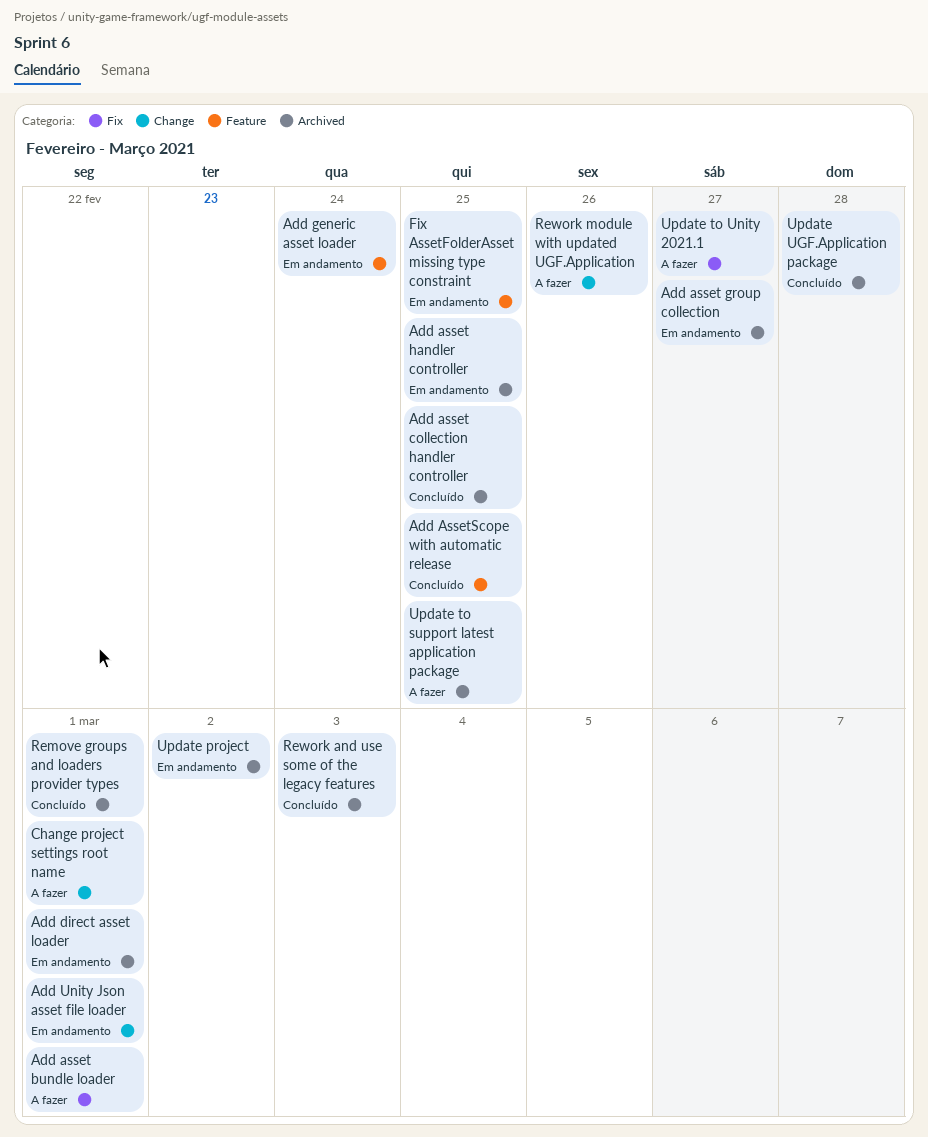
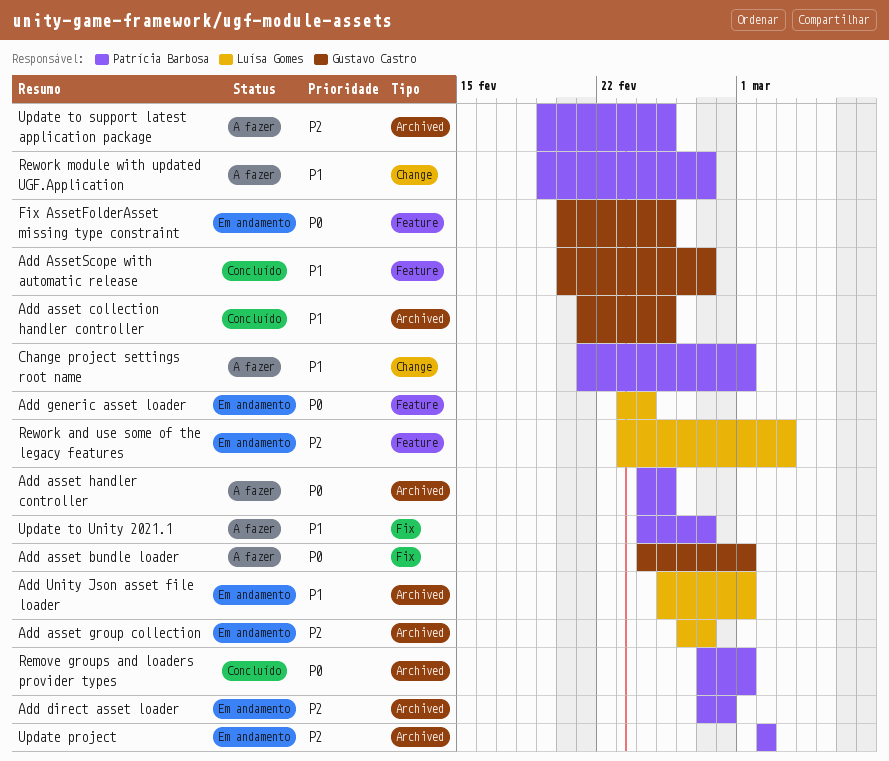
Add asset handler controller, status: Em andamento -> A fazer
Add AssetScope with automatic release, due: Feb 25 -> Feb 27
Add direct asset loader, due: Mar 1 -> Feb 28
Add Unity Json asset file loader, label: Change -> Archived
Rework and use some of the legacy features, status: Concluído -> Em andamento
Rework and use some of the legacy features, label: Archived -> Feature
Rework module with updated UGF.Application, due: Feb 26 -> Feb 27
Update UGF.Application package: present -> none

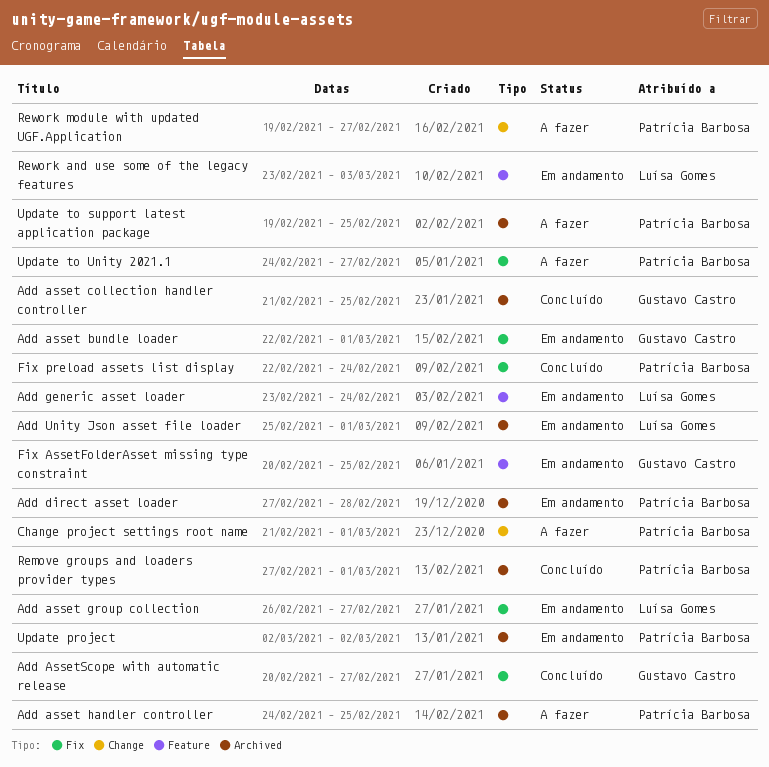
Add asset bundle loader, status: A fazer -> Em andamento
Add asset bundle loader, start: Feb 24 -> Feb 22
Add asset group collection, label: Archived -> Fix
Add AssetScope with automatic release, label: Feature -> Fix
Fix preload assets list display: none -> present

